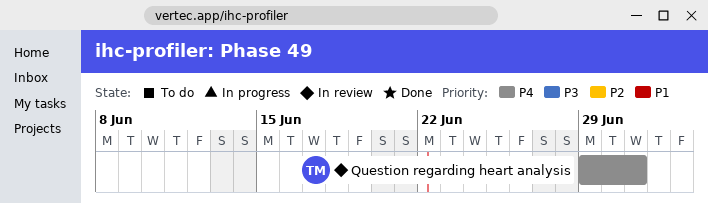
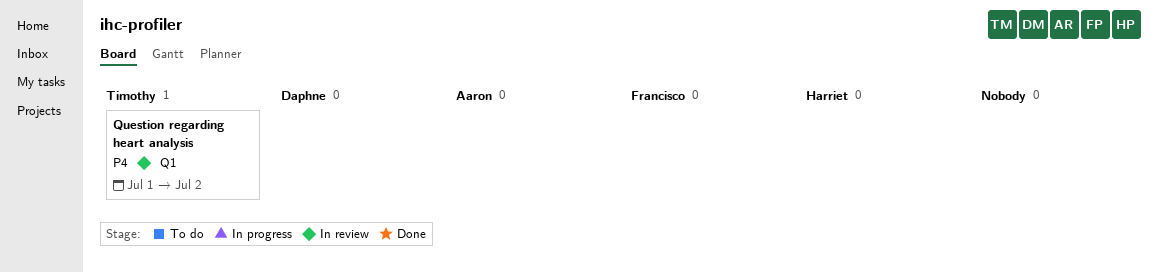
Question regarding heart analysis, start: Jun 29 -> Jul 1
Question regarding heart analysis, due: Jul 1 -> Jul 2

